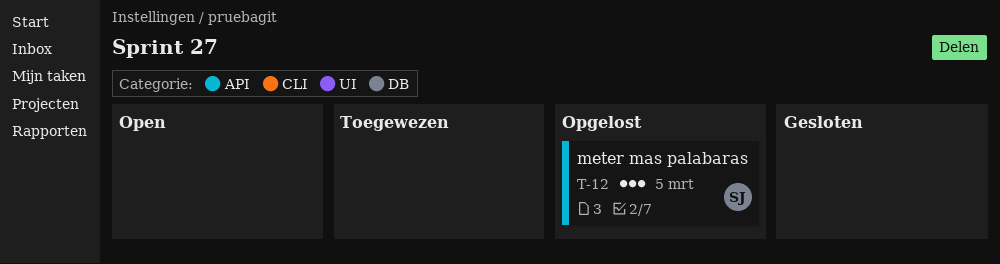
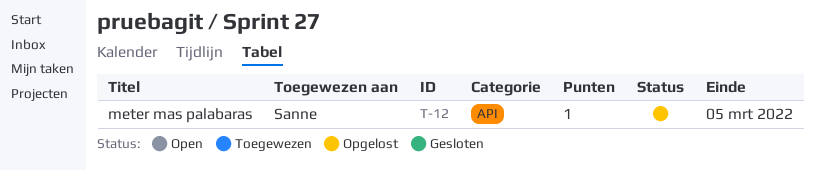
T-12, estimate: 3 -> 1

